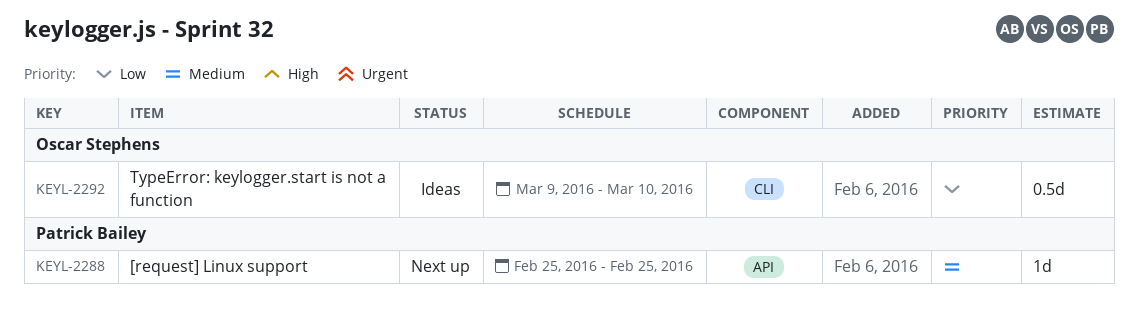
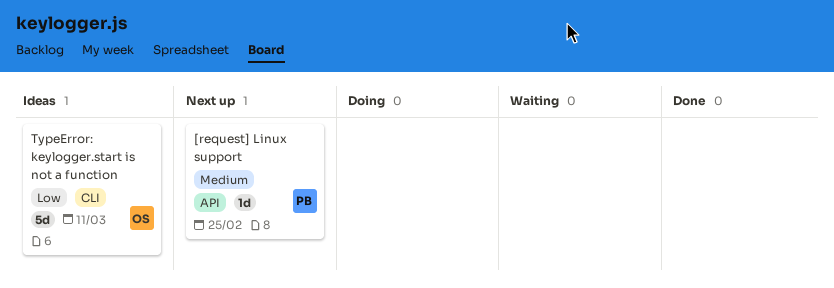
TypeError: keylogger.start is not a function, estimate: 0.5d -> 5d
TypeError: keylogger.start is not a function, due: Mar 10 -> Mar 11

